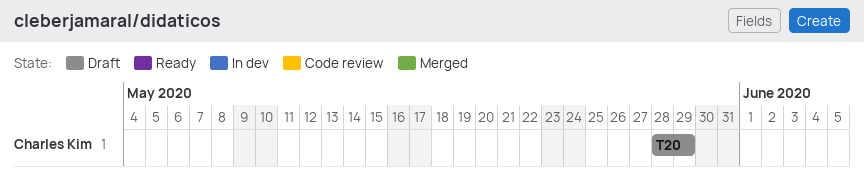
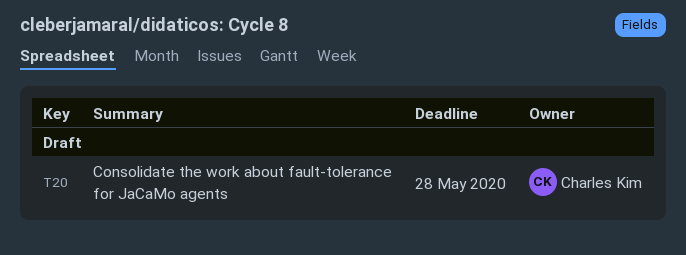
T20, due: May 29 -> May 28

